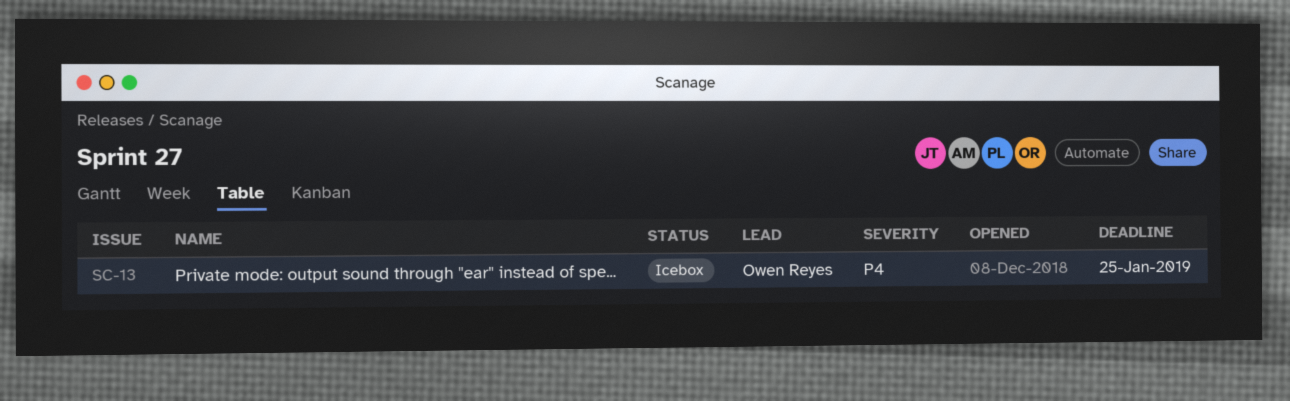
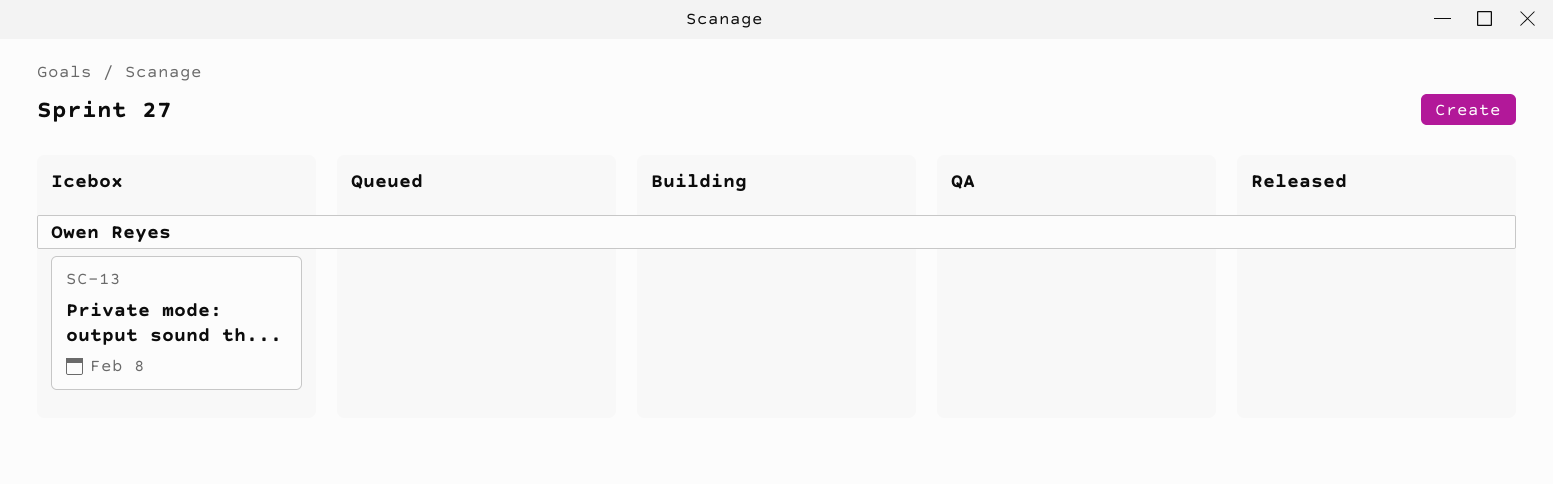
SC-13, due: Jan 25 -> Feb 8

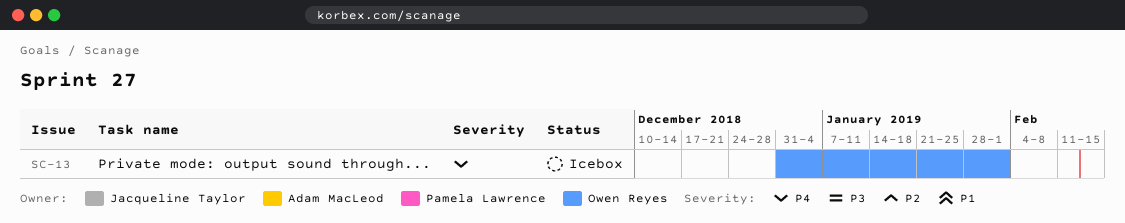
SC-13, due: Feb 8 -> Feb 1

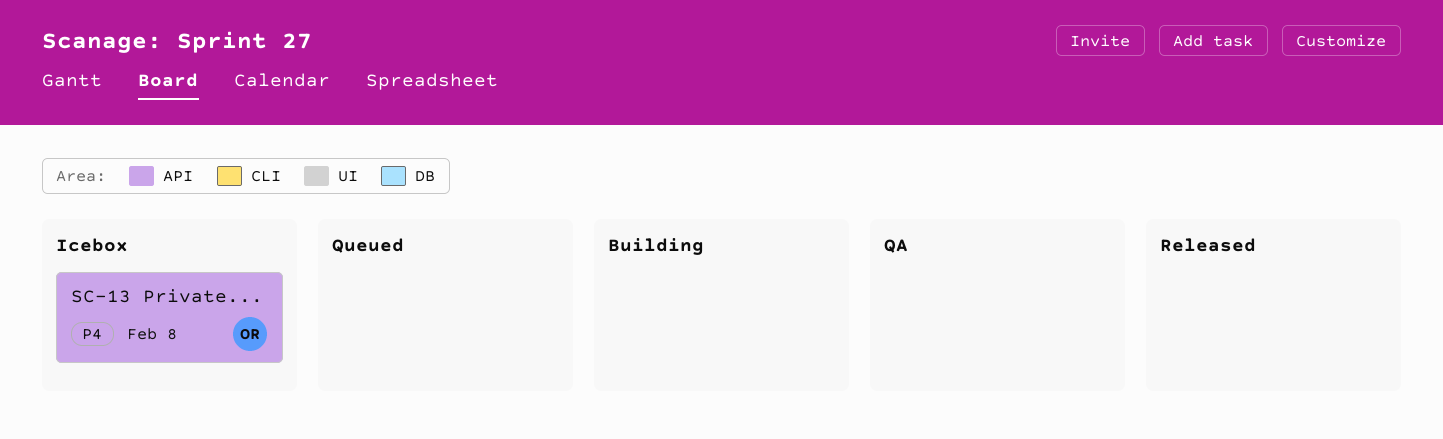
SC-13, due: Feb 1 -> Feb 8

